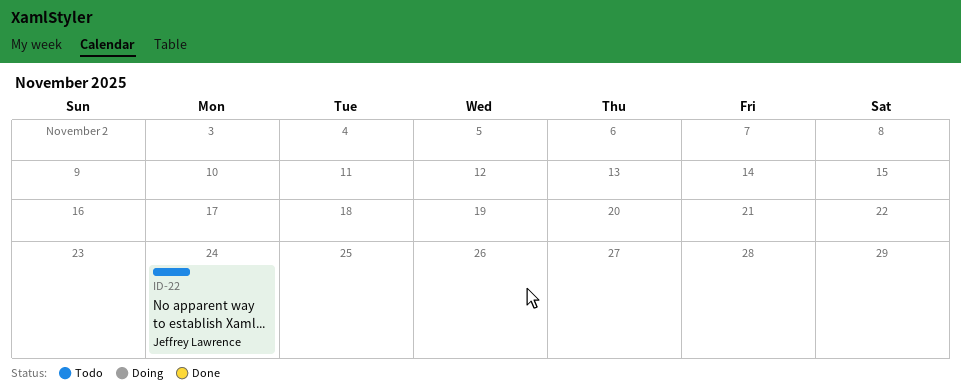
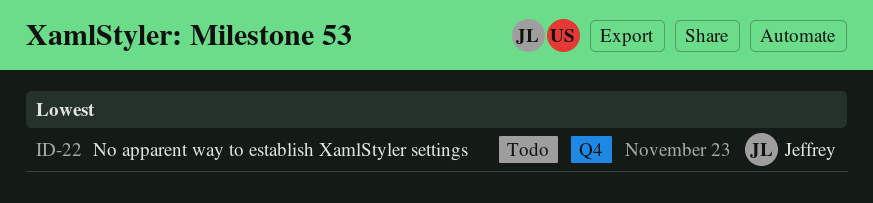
ID-22, due: Nov 24 -> Nov 23

